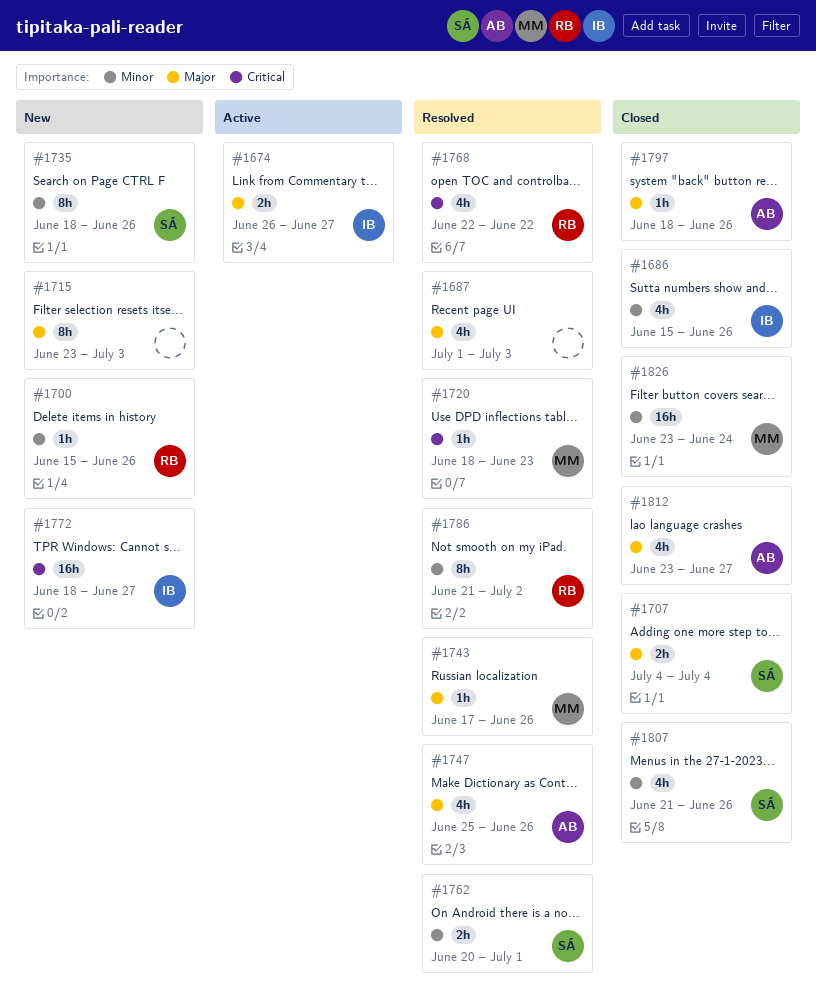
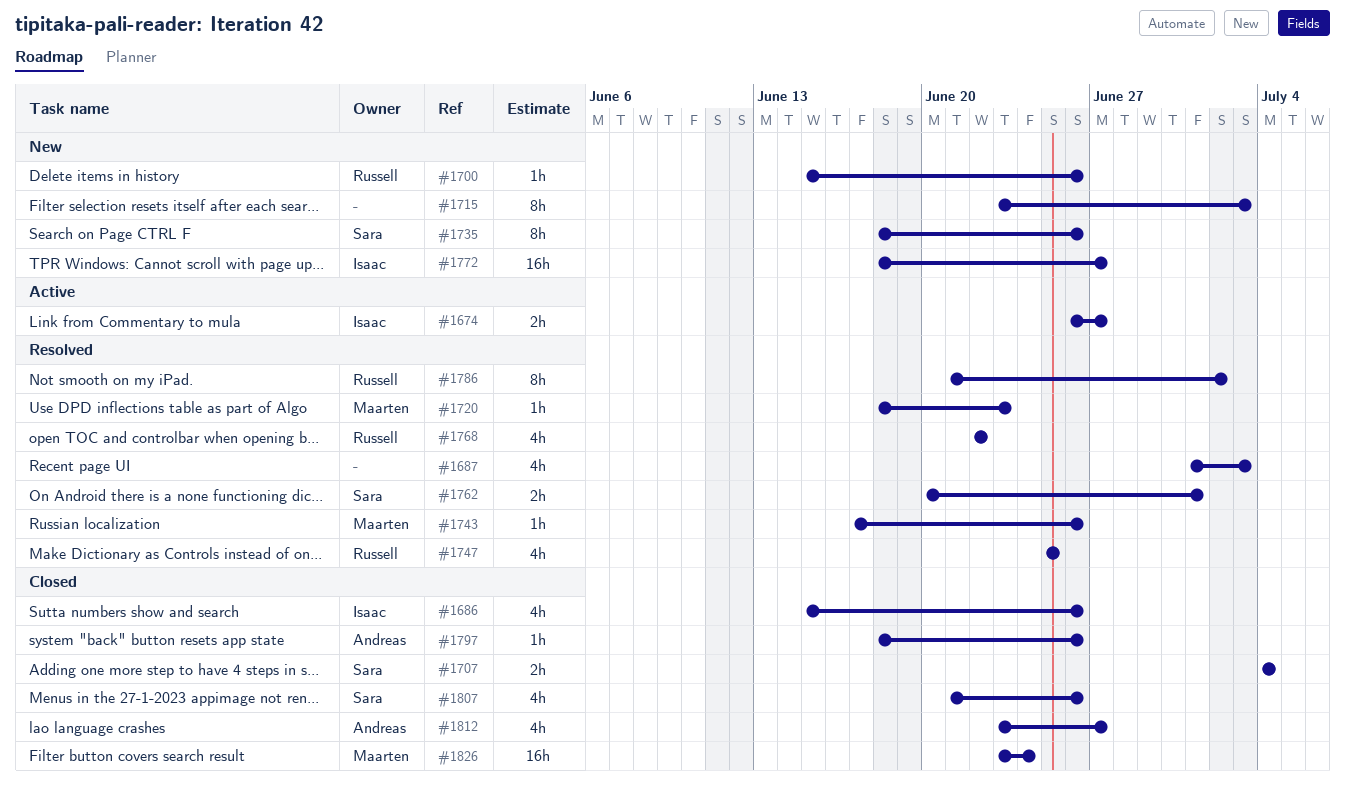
#1747, owner: Andreas -> Russell
#1747, due: Jun 26 -> Jun 25

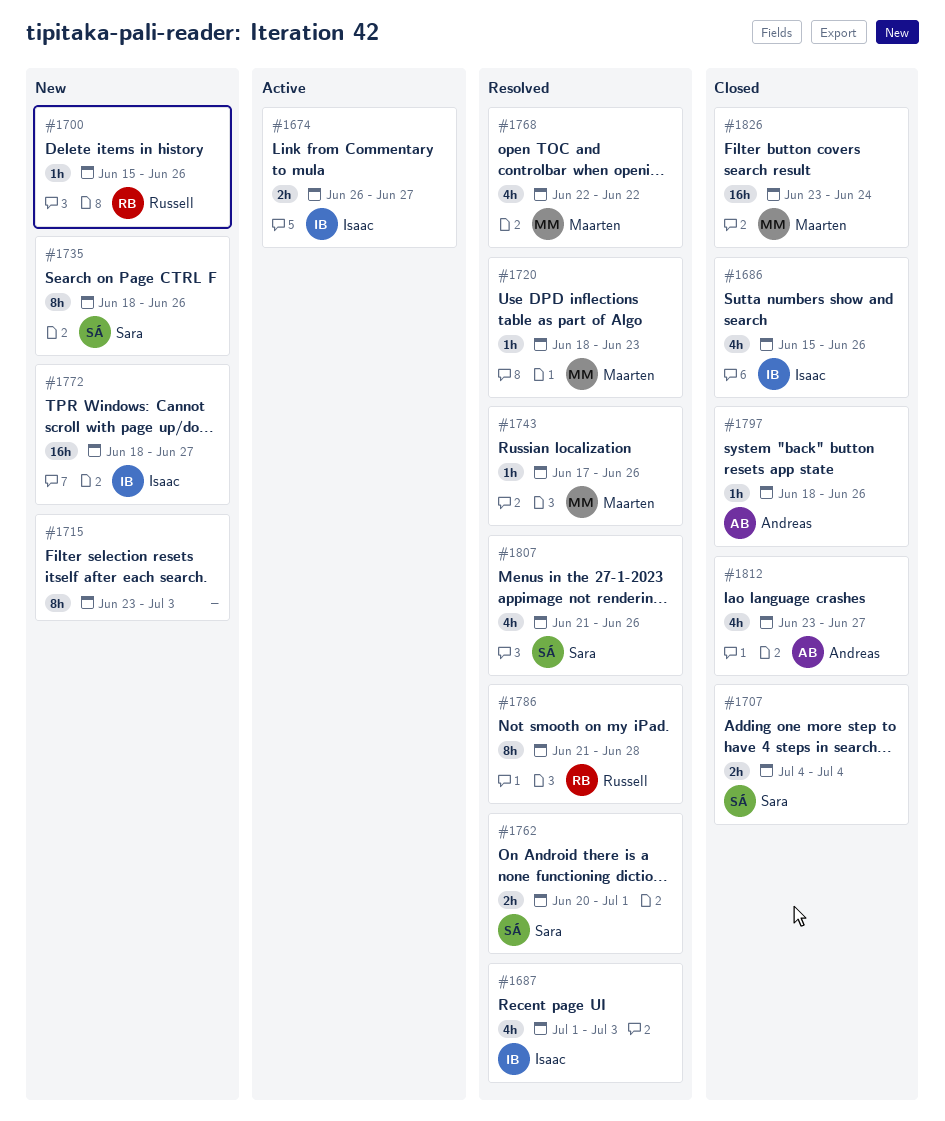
#1687, owner: none -> Isaac
#1747: present -> none
#1768, owner: Russell -> Maarten
#1786, due: Jul 2 -> Jun 28
#1807, status: Closed -> Resolved

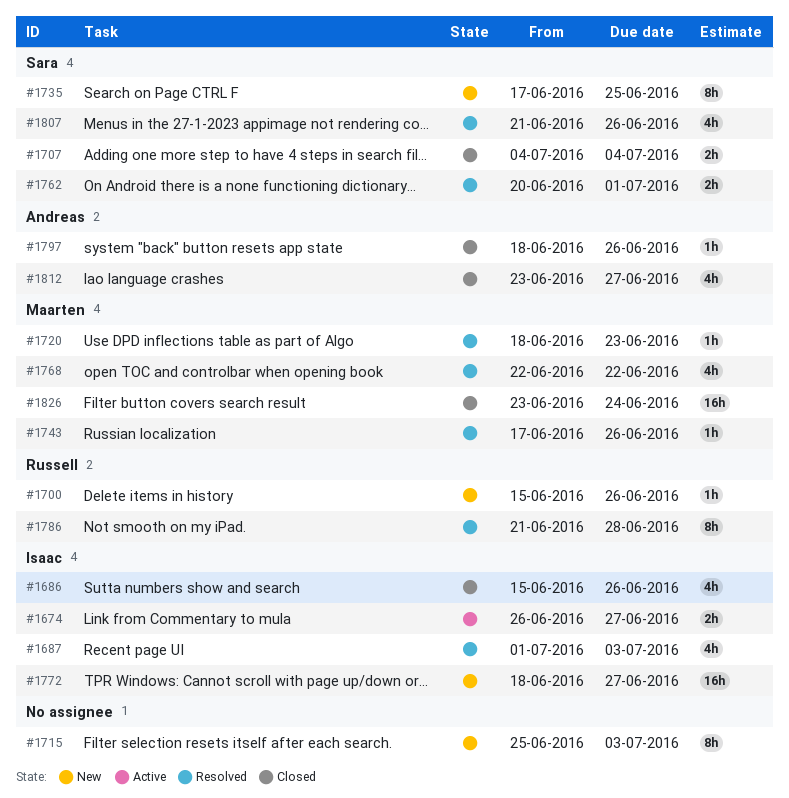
#1715, start: Jun 23 -> Jun 25
#1735, start: Jun 18 -> Jun 17
#1735, due: Jun 26 -> Jun 25

